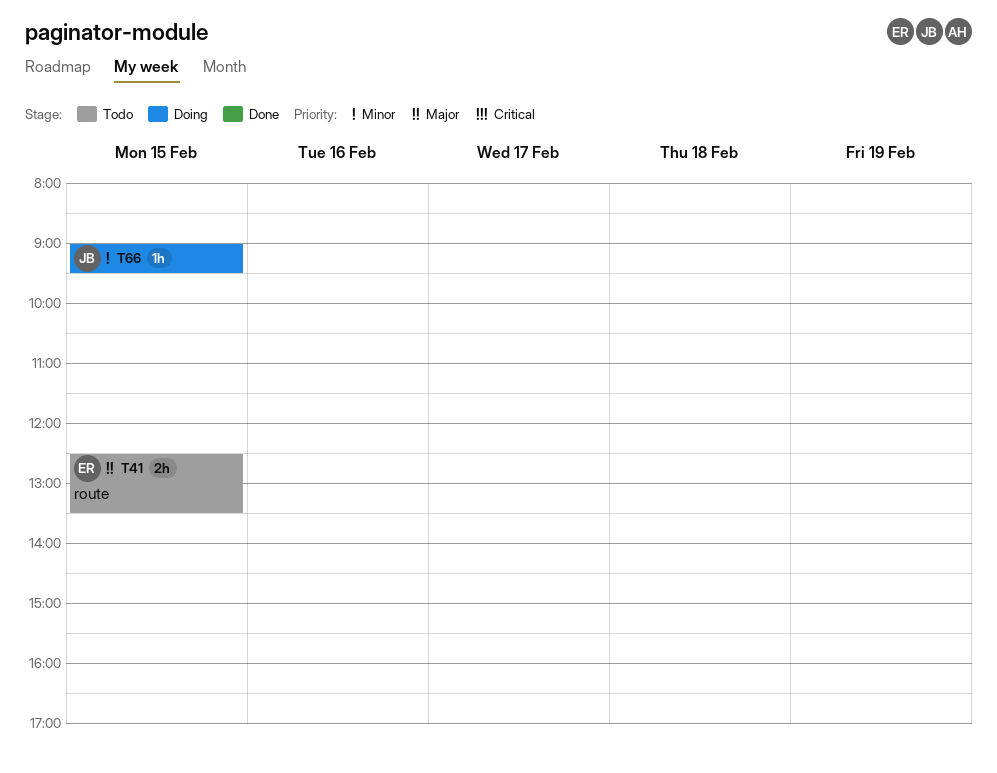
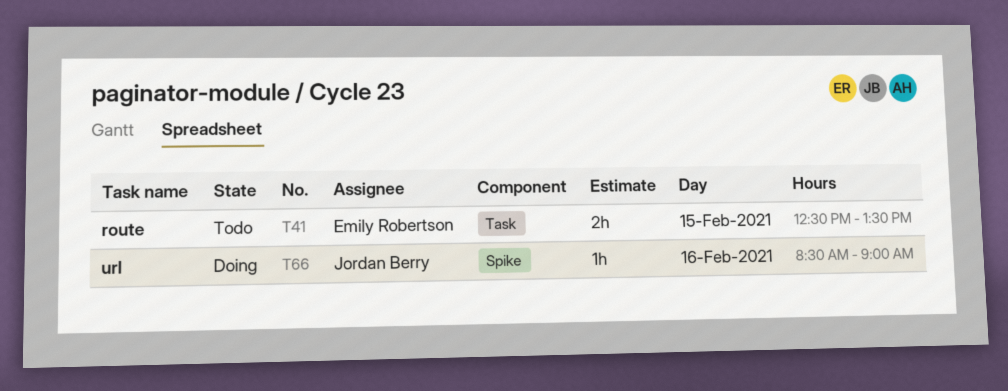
T66, day: Feb 15 -> Feb 16
T66, begins: 09:00 -> 08:30
T66, ends: 09:30 -> 09:00

